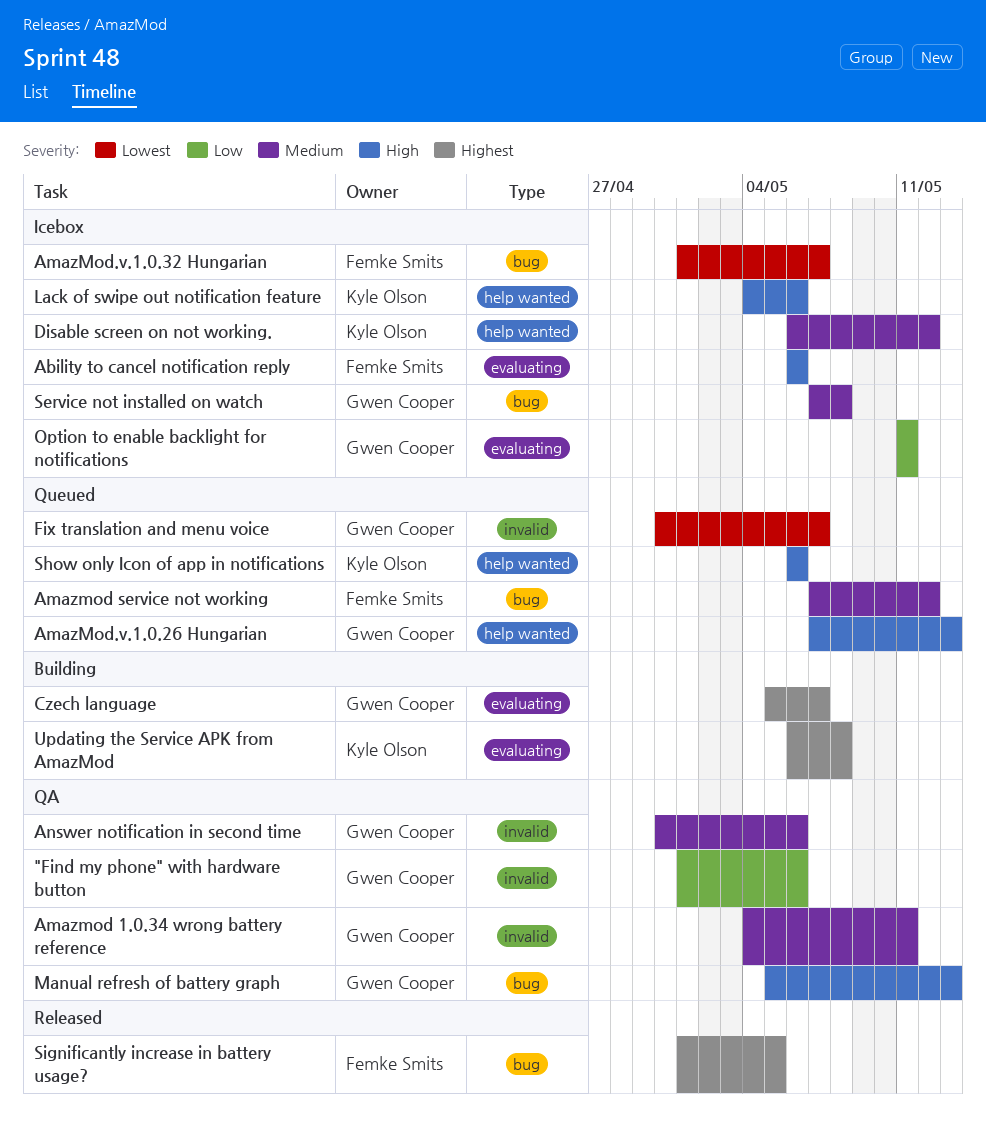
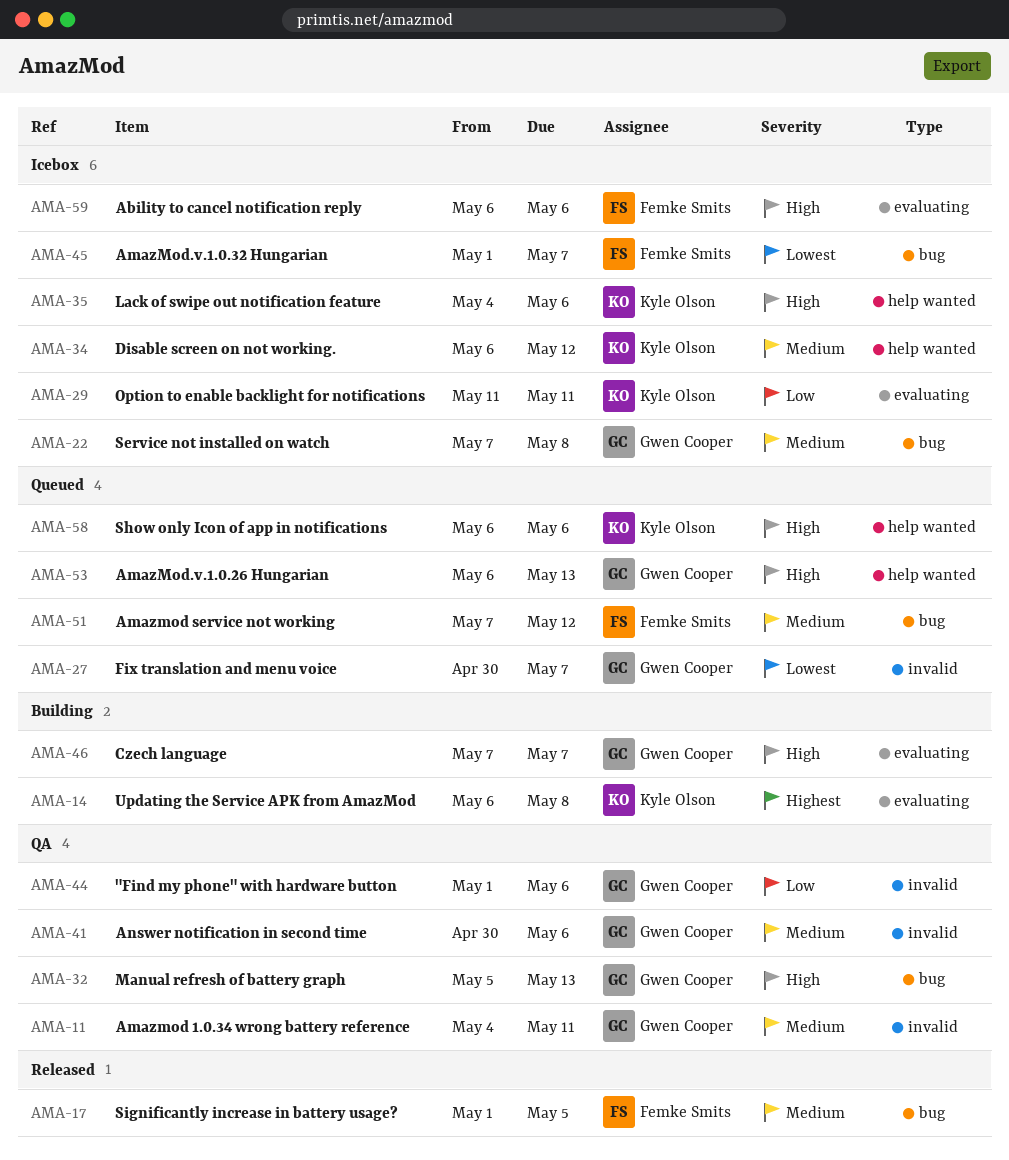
AmazMod.v.1.0.26 Hungarian, start: May 7 -> May 6
Czech language, priority: Highest -> High
Czech language, start: May 5 -> May 7
Option to enable backlight for notifications, owner: Gwen Cooper -> Kyle Olson
Significantly increase in battery usage?, priority: Highest -> Medium

